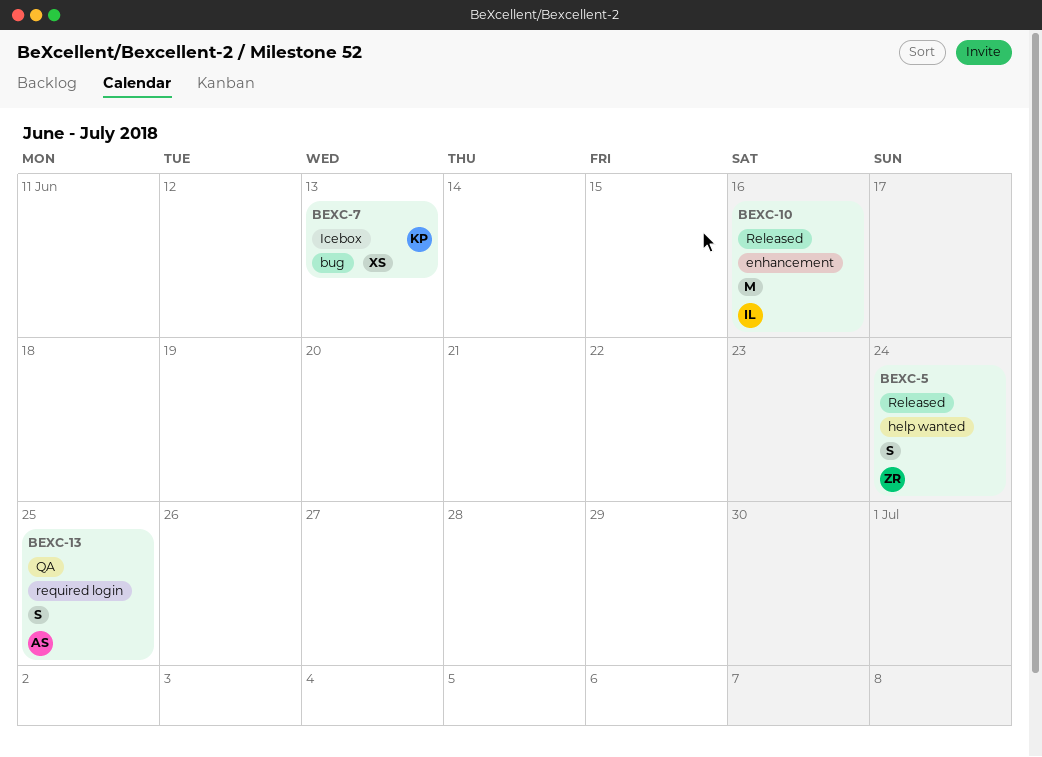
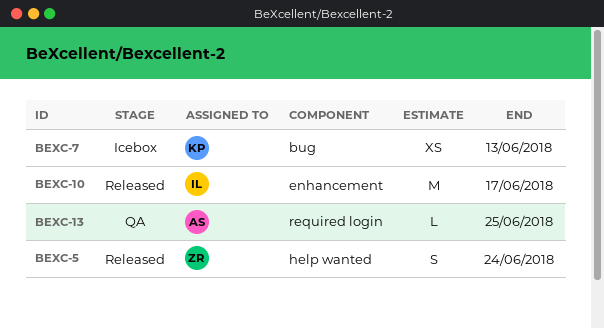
BEXC-10, due: Jun 16 -> Jun 17
BEXC-13, estimate: S -> L

